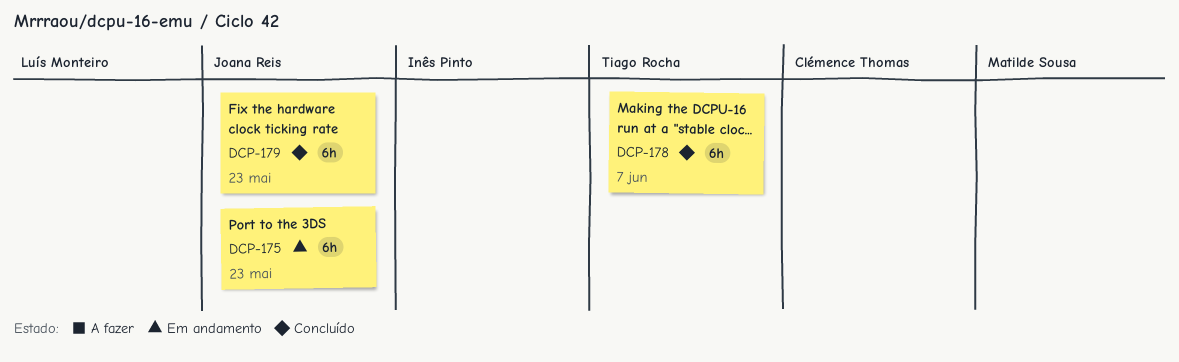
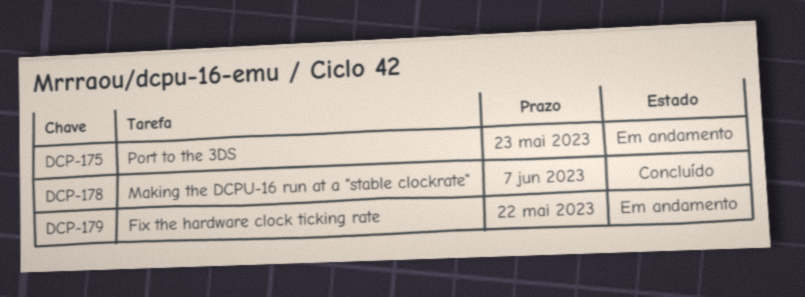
DCP-179, status: Concluído -> Em andamento
DCP-179, due: May 23 -> May 22

